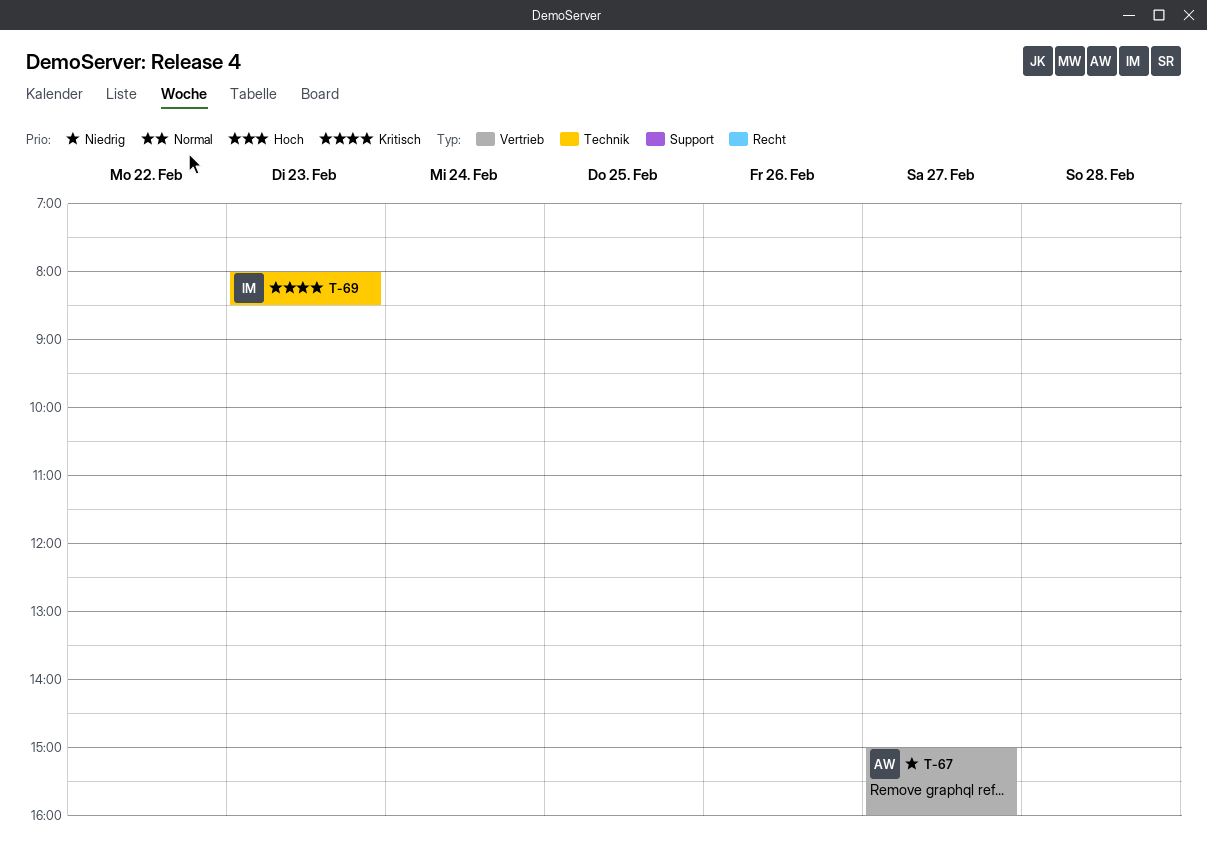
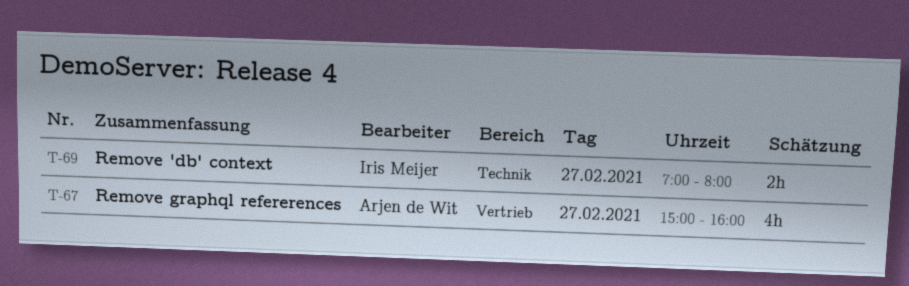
T-69, day: Feb 23 -> Feb 27
T-69, begins: 08:00 -> 07:00
T-69, ends: 08:30 -> 08:00

